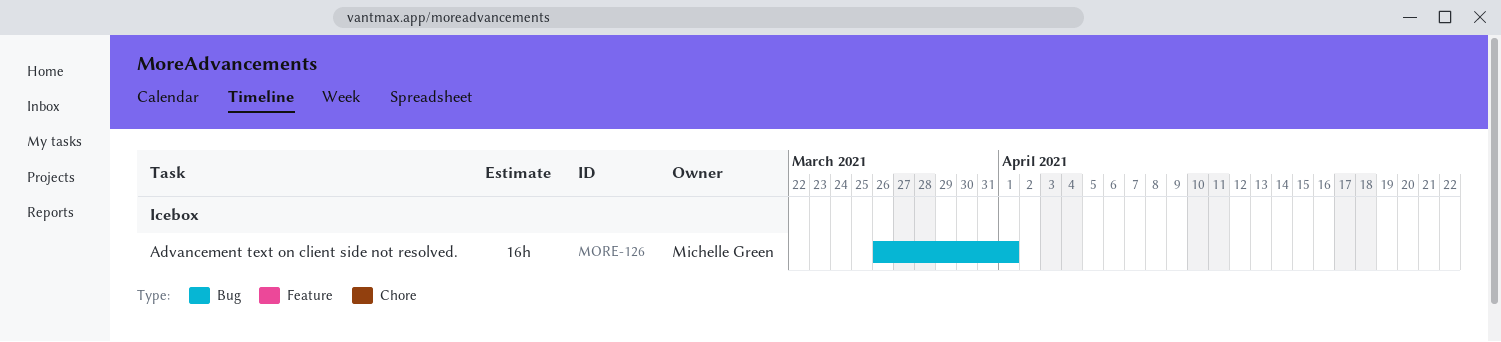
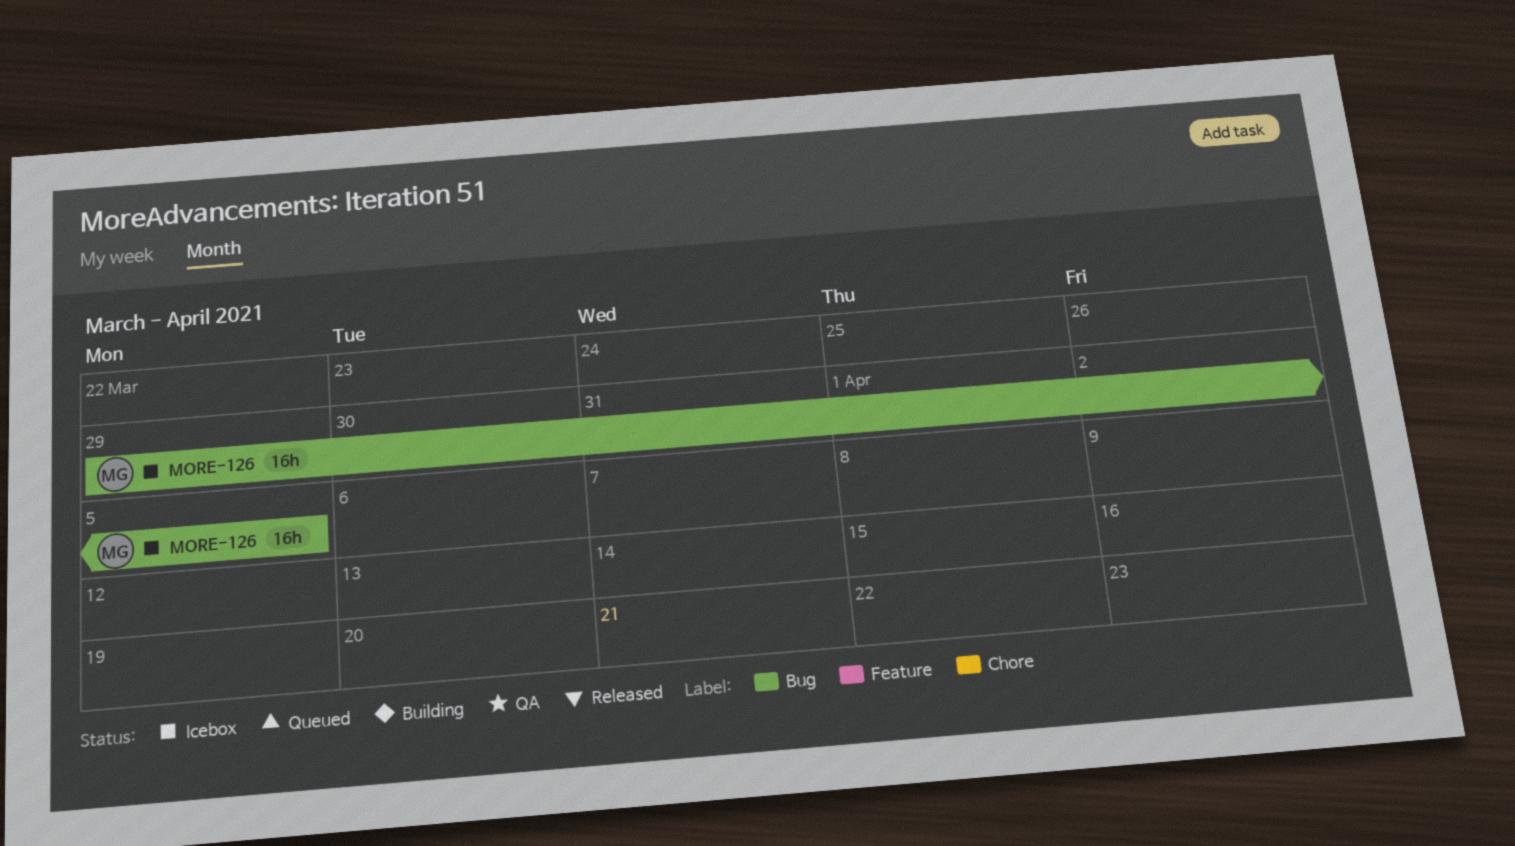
MORE-126, start: Mar 26 -> Mar 29
MORE-126, due: Apr 1 -> Apr 5

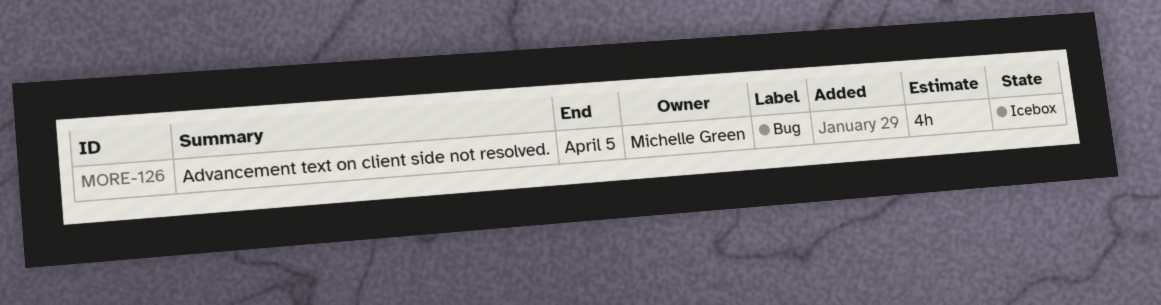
MORE-126, estimate: 16h -> 4h

